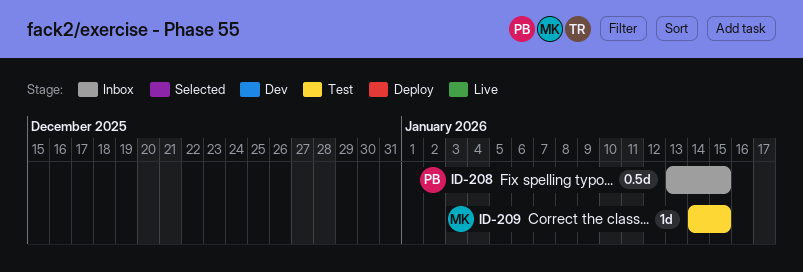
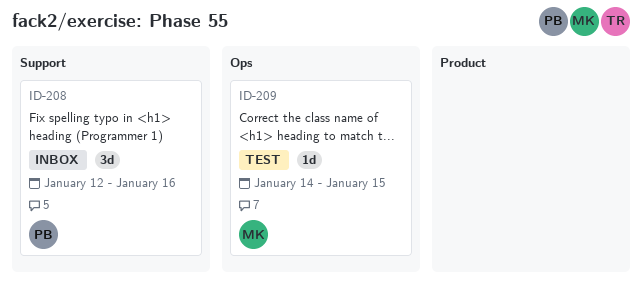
ID-208, estimate: 0.5d -> 3d
ID-208, start: Jan 13 -> Jan 12
ID-208, due: Jan 15 -> Jan 16

